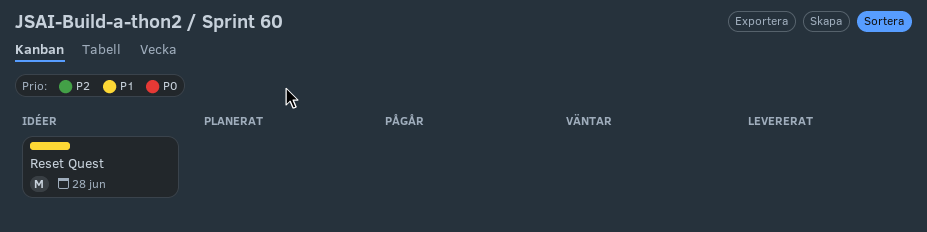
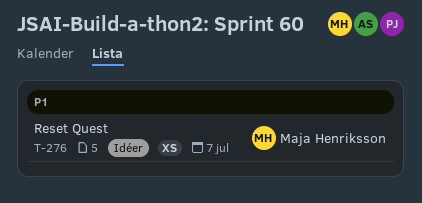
Reset Quest, estimate: M -> XS
Reset Quest, due: Jun 28 -> Jul 7

